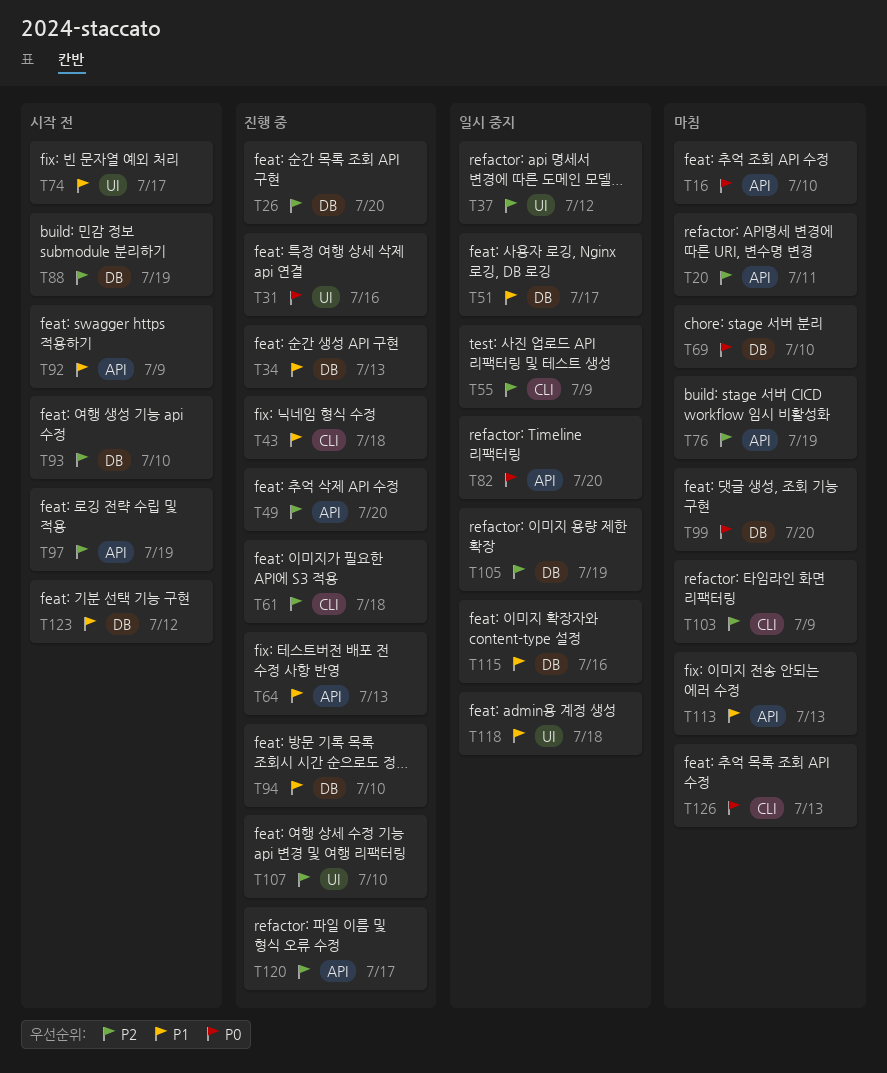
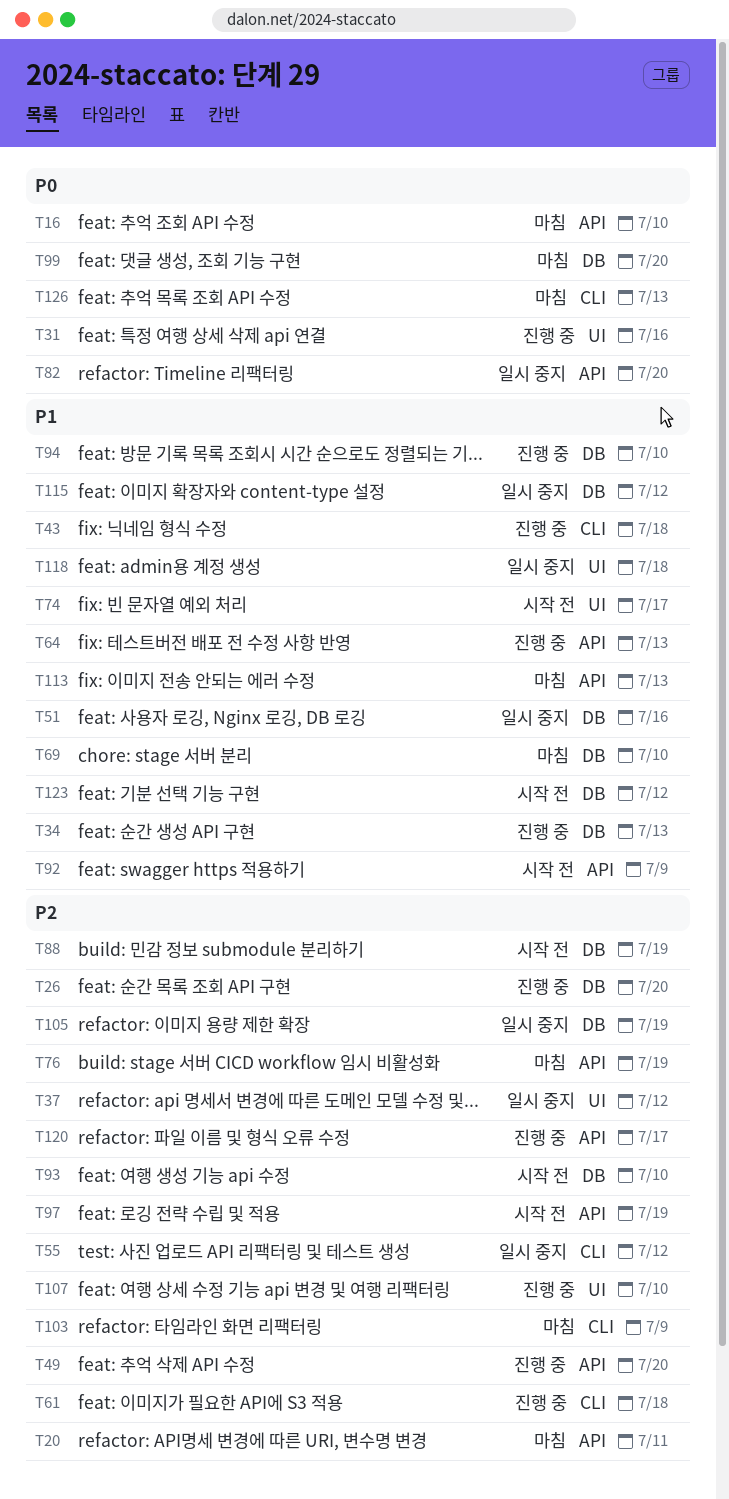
T51, due: Jul 17 -> Jul 16
T55, due: Jul 9 -> Jul 12
T69, priority: P0 -> P1
T115, due: Jul 16 -> Jul 12

